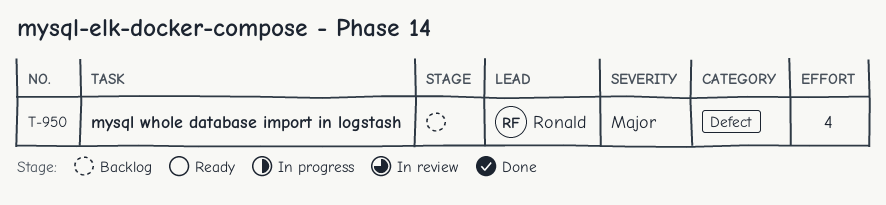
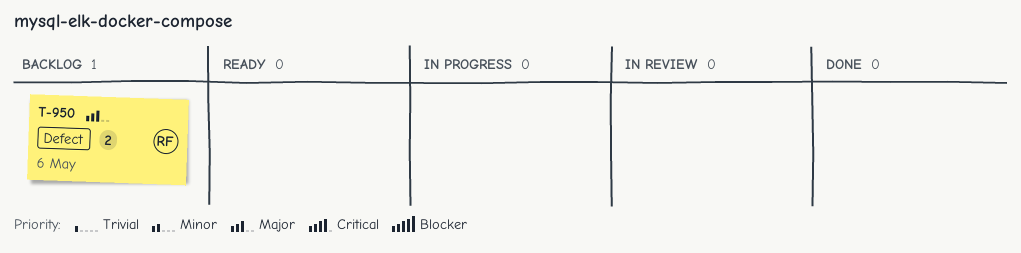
T-950, estimate: 4 -> 2

